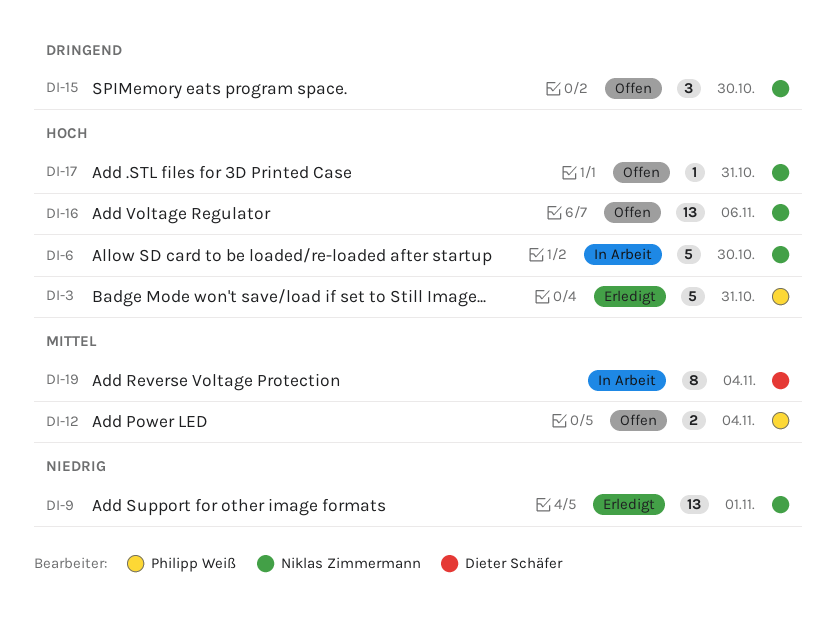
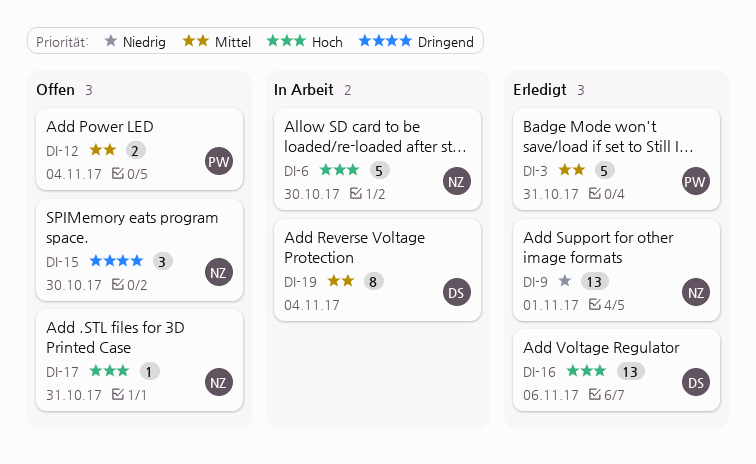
DI-3, priority: Hoch -> Mittel
DI-16, status: Offen -> Erledigt
DI-16, owner: Niklas Zimmermann -> Dieter Schäfer

